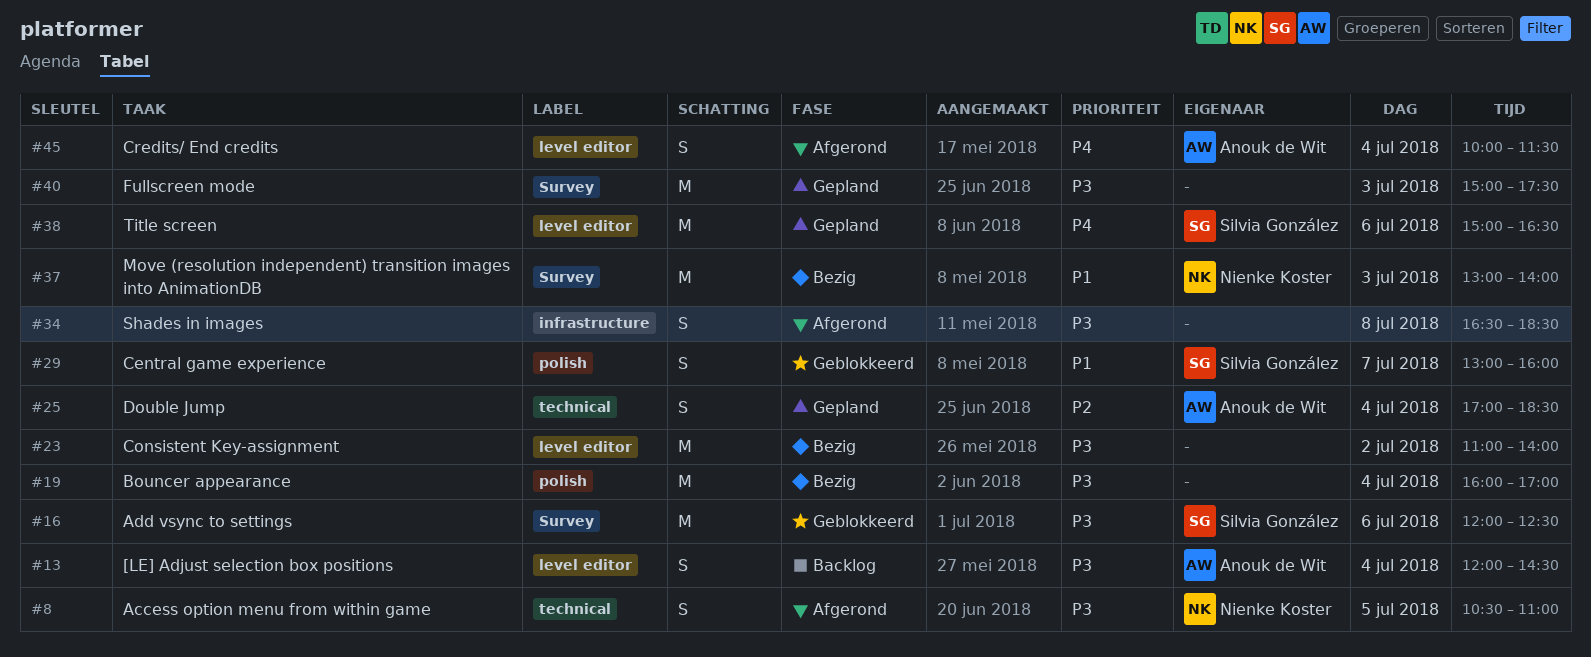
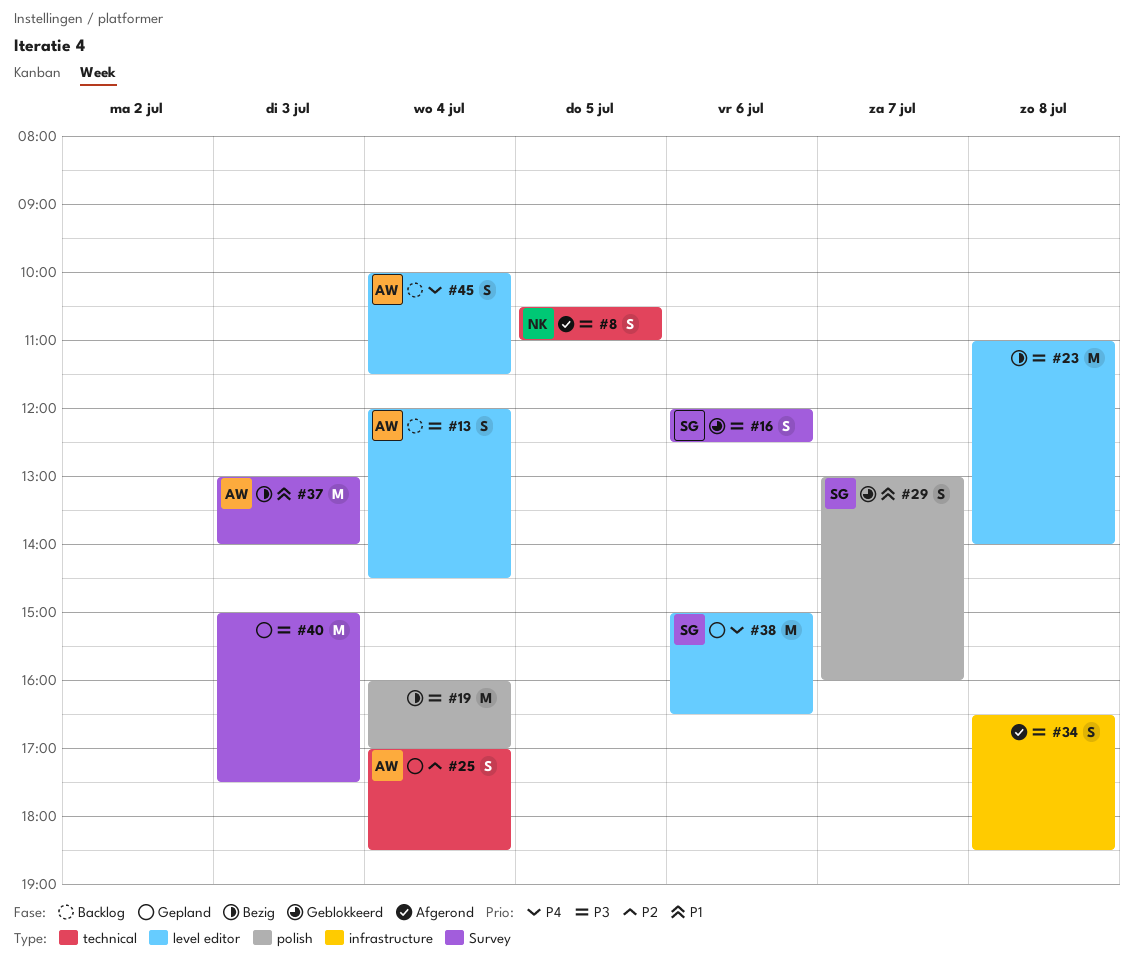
#16, estimate: M -> S
#23, day: Jul 2 -> Jul 8
#37, owner: Nienke Koster -> Anouk de Wit
#45, status: Afgerond -> Backlog

